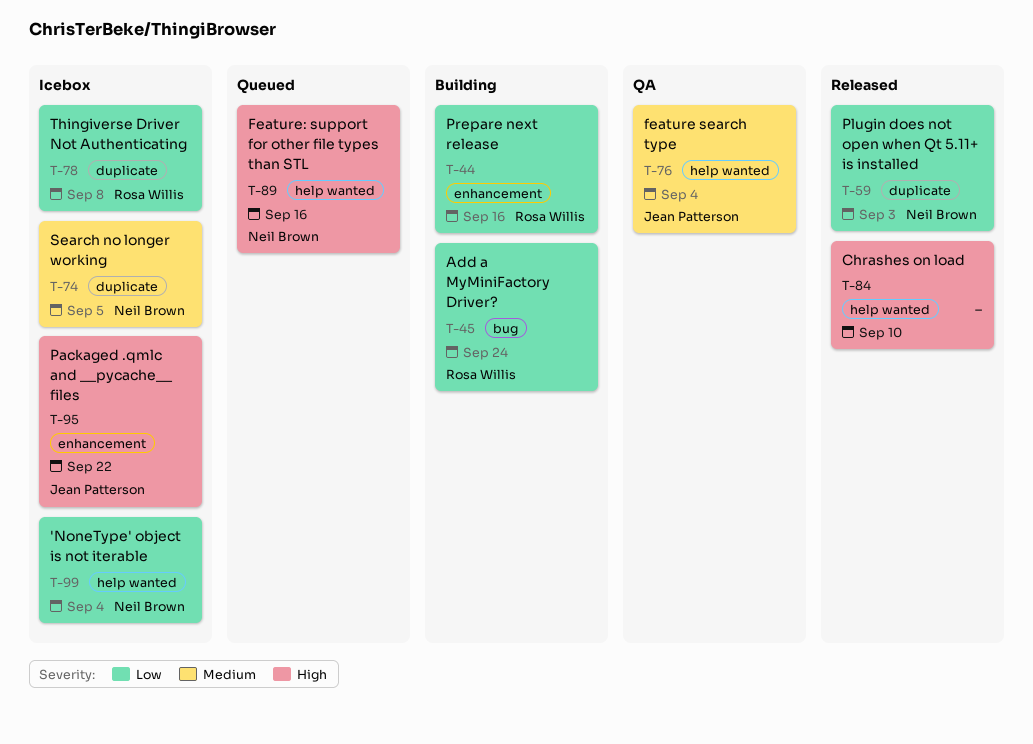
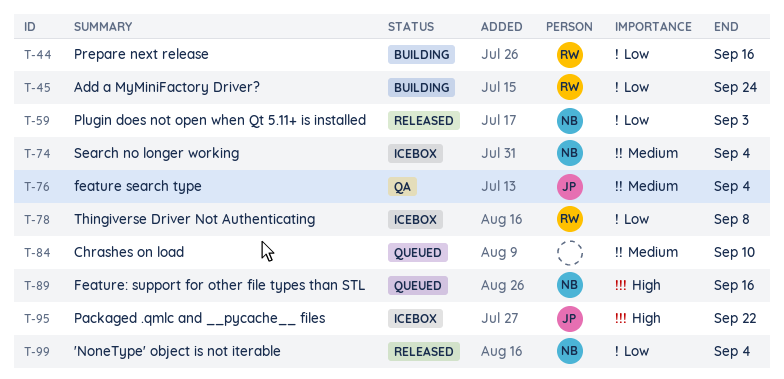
T-74, due: Sep 5 -> Sep 4
T-84, status: Released -> Queued
T-84, priority: High -> Medium
T-99, status: Icebox -> Released

